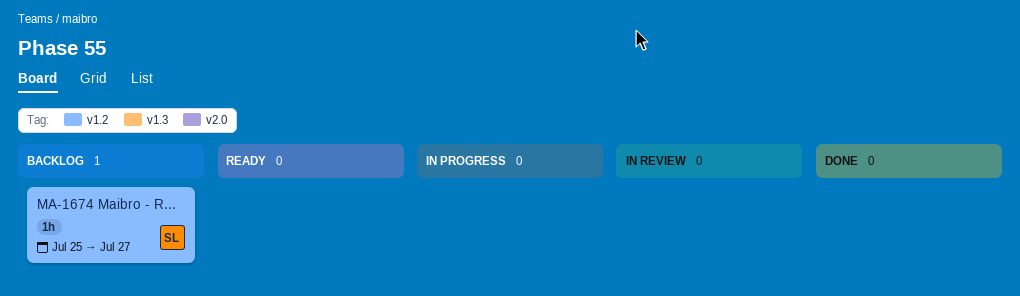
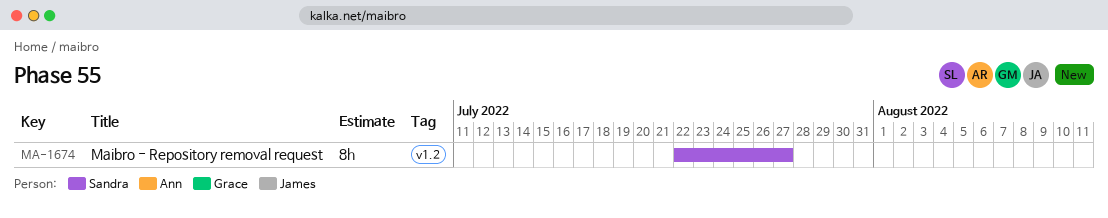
MA-1674, estimate: 1h -> 8h
MA-1674, start: Jul 25 -> Jul 22

